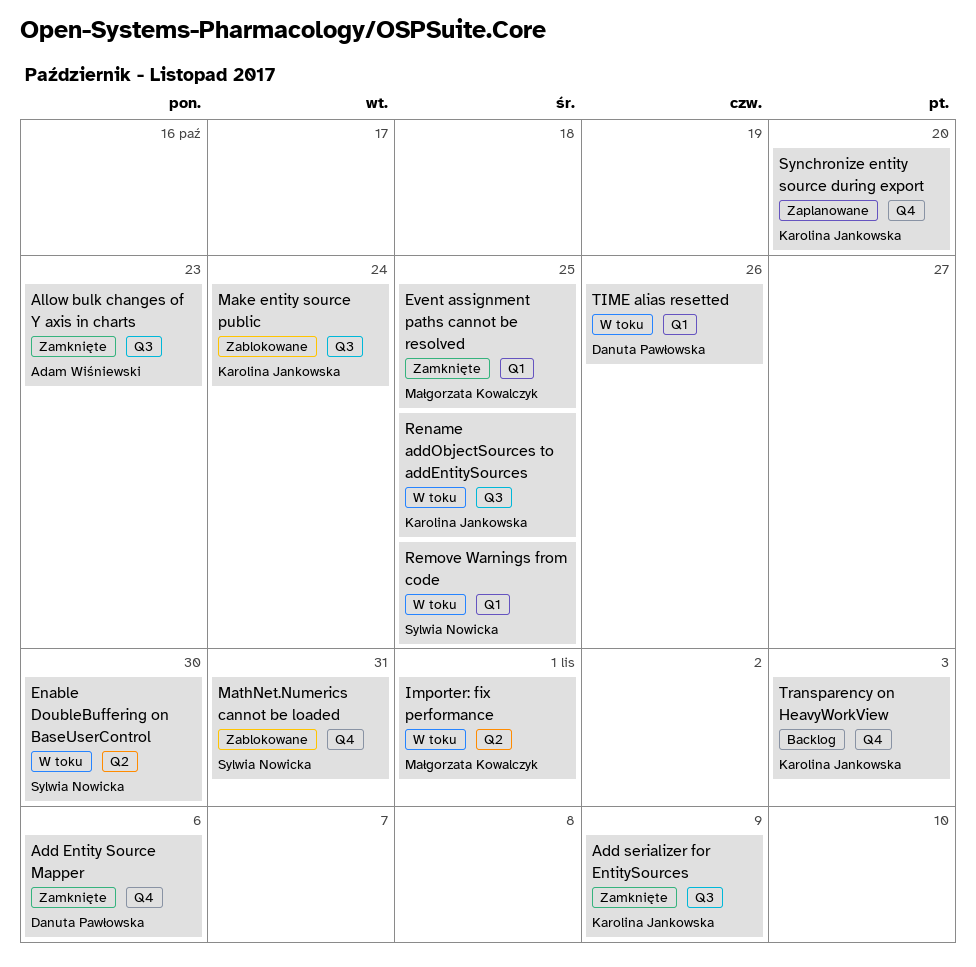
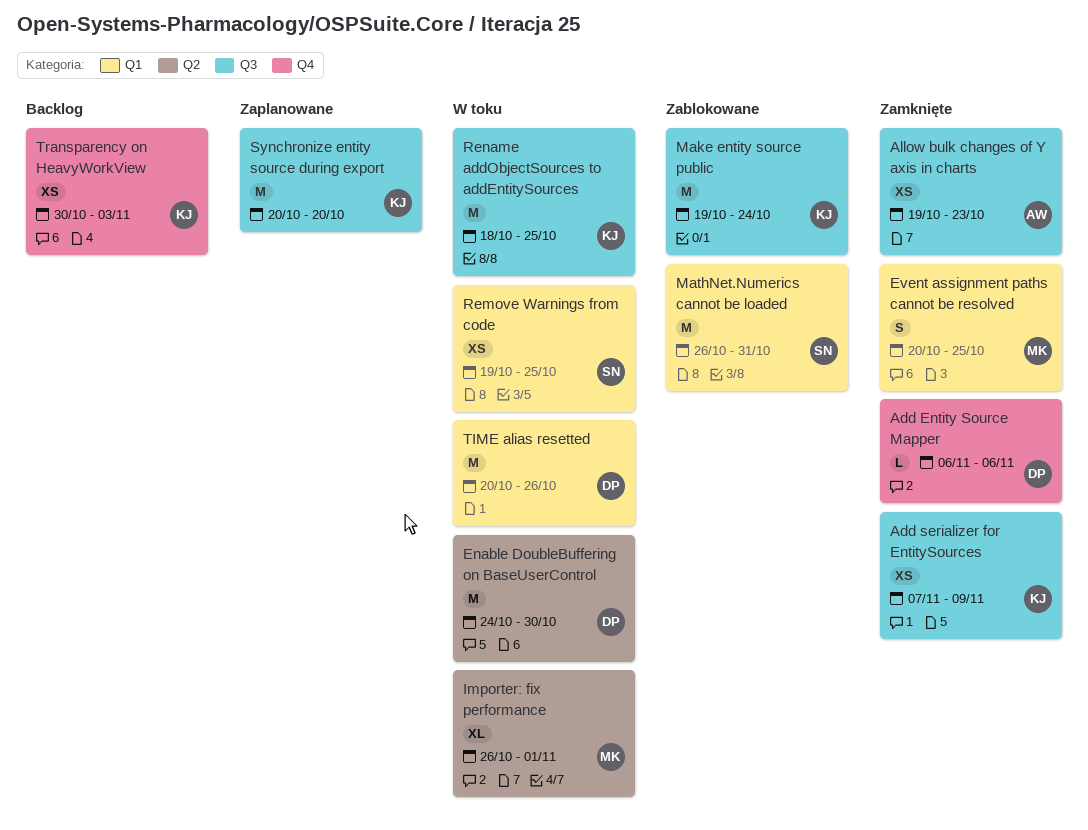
Enable DoubleBuffering on BaseUserControl, owner: Sylwia Nowicka -> Danuta Pawłowska
MathNet.Numerics cannot be loaded, label: Q4 -> Q1
Synchronize entity source during export, label: Q4 -> Q3

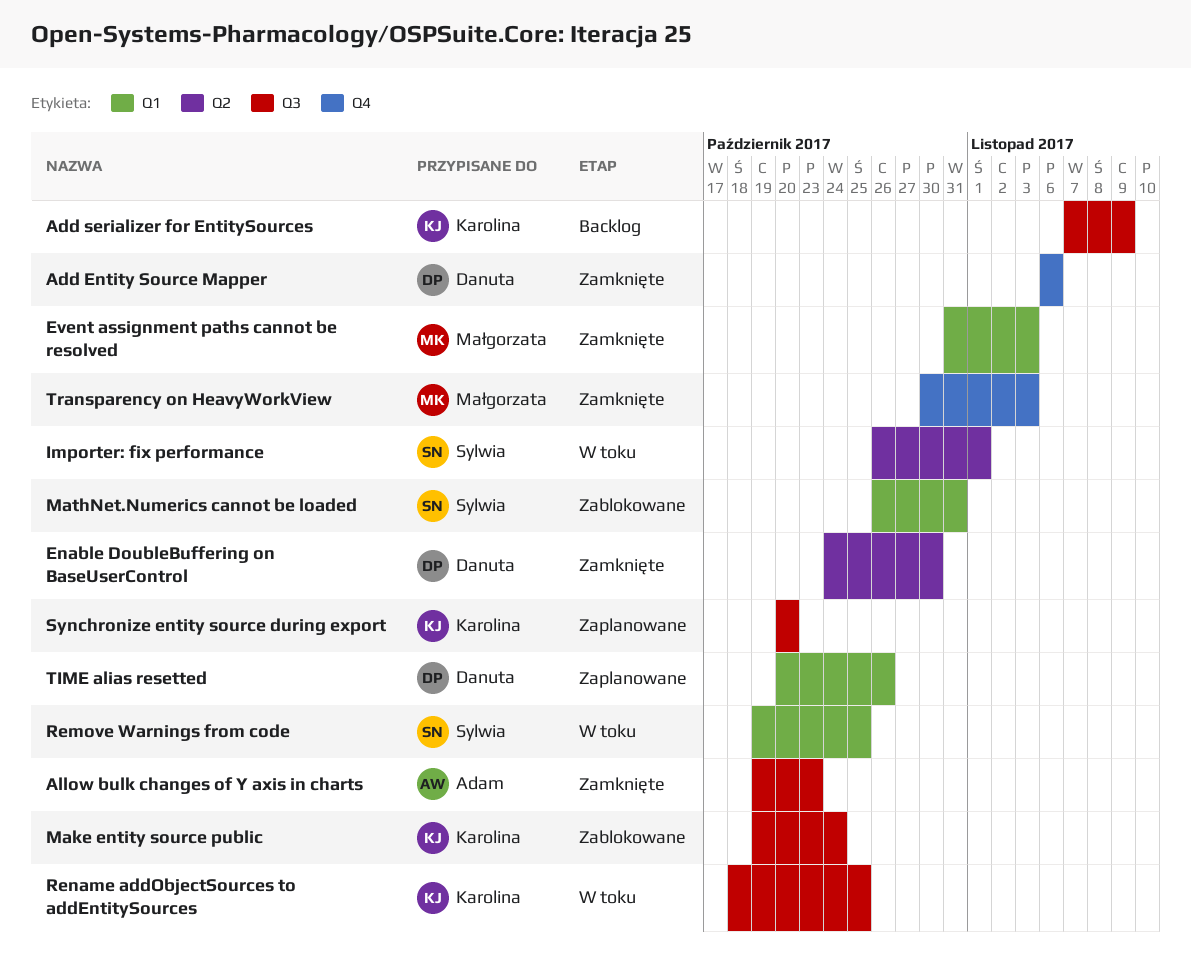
Add serializer for EntitySources, status: Zamknięte -> Backlog
Enable DoubleBuffering on BaseUserControl, status: W toku -> Zamknięte
Event assignment paths cannot be resolved, start: Oct 20 -> Oct 31
Event assignment paths cannot be resolved, due: Oct 25 -> Nov 3
Importer: fix performance, owner: Małgorzata -> Sylwia
TIME alias resetted, status: W toku -> Zaplanowane
Transparency on HeavyWorkView, status: Backlog -> Zamknięte
Transparency on HeavyWorkView, owner: Karolina -> Małgorzata

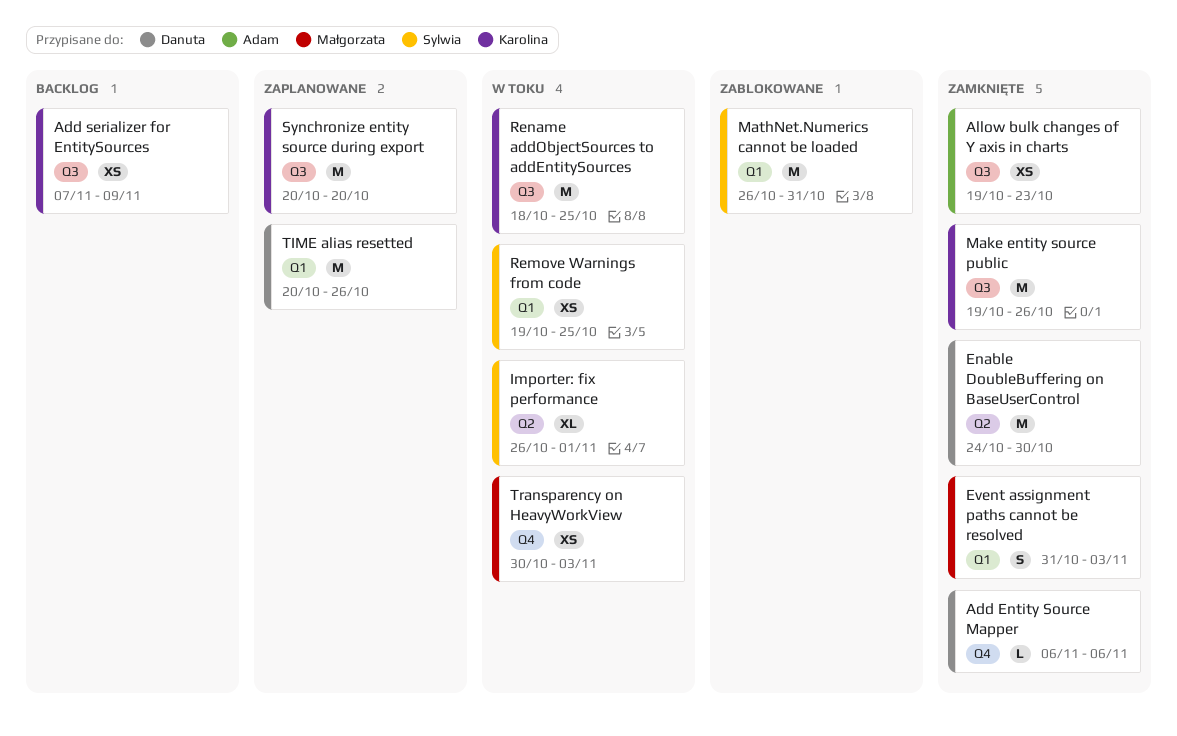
Make entity source public, status: Zablokowane -> Zamknięte
Make entity source public, due: Oct 24 -> Oct 26
Transparency on HeavyWorkView, status: Zamknięte -> W toku

